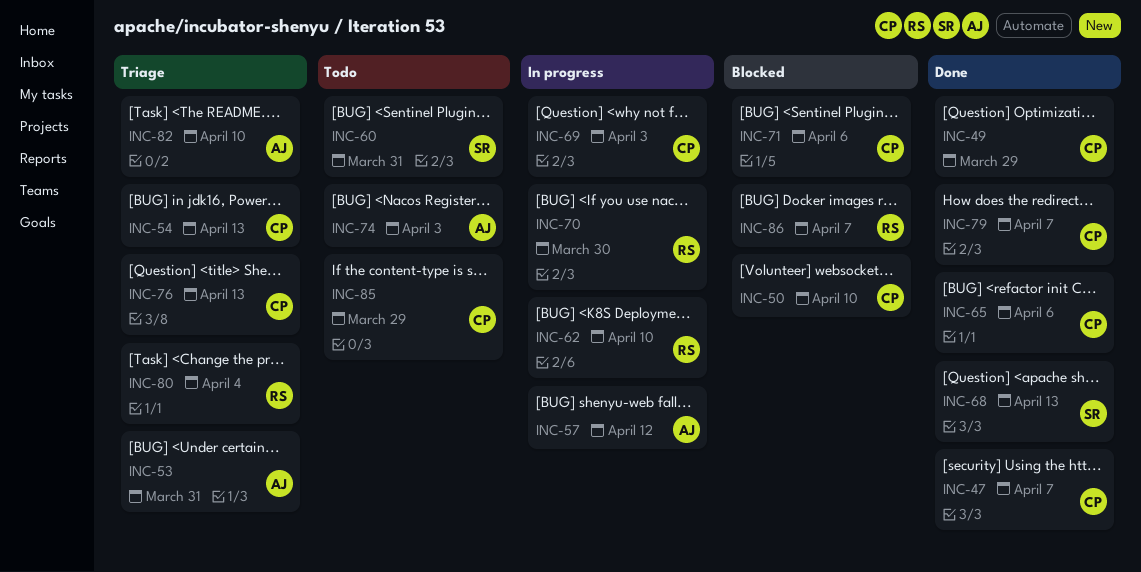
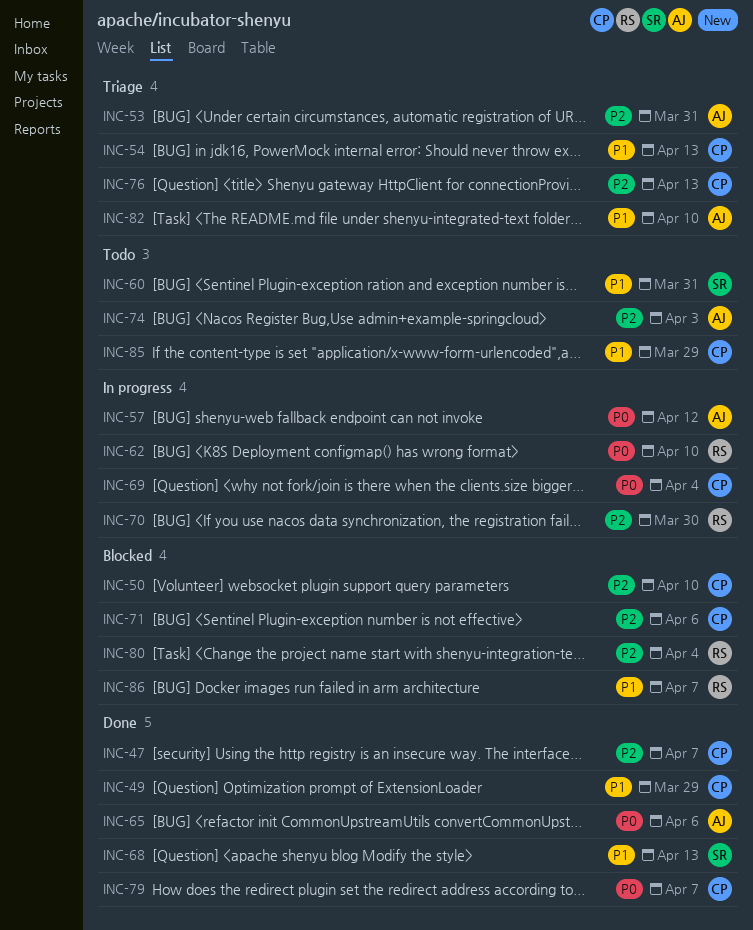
INC-65, owner: CP -> AJ
INC-69, due: Apr 3 -> Apr 4
INC-80, status: Triage -> Blocked

